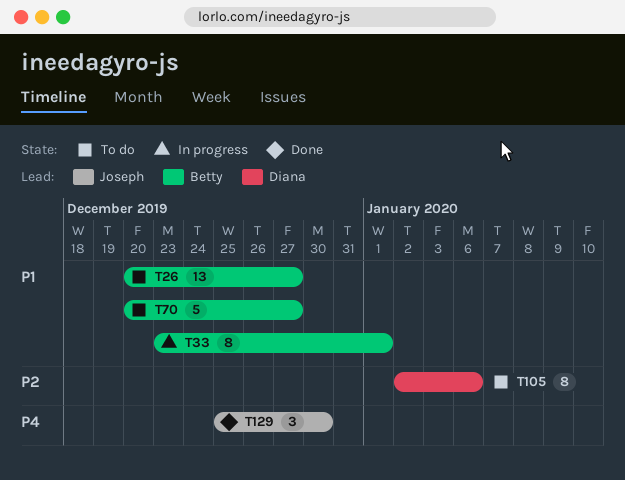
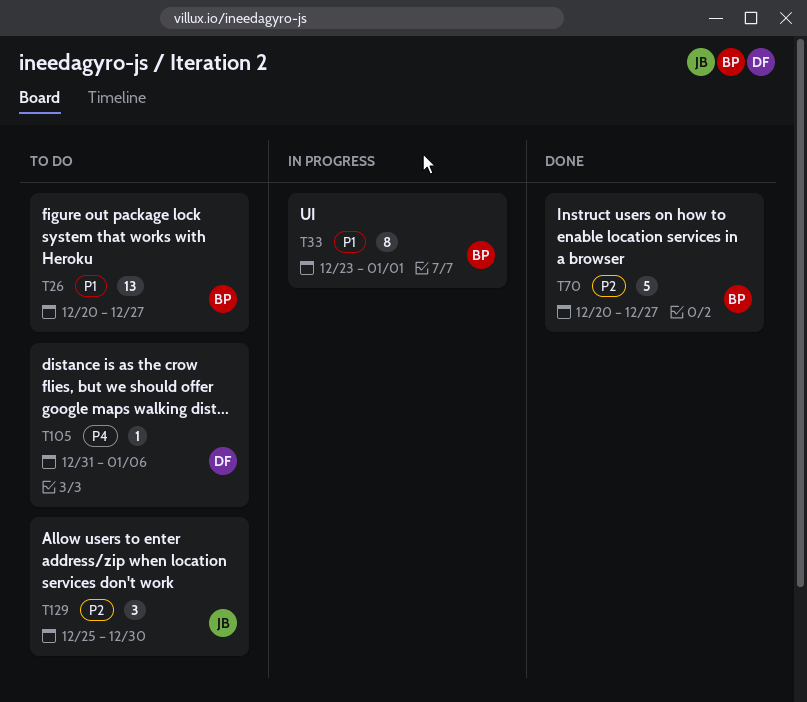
T70, status: To do -> Done
T70, priority: P1 -> P2
T105, priority: P2 -> P4
T105, estimate: 8 -> 1
T105, start: Jan 2 -> Dec 31
T129, status: Done -> To do
T129, priority: P4 -> P2

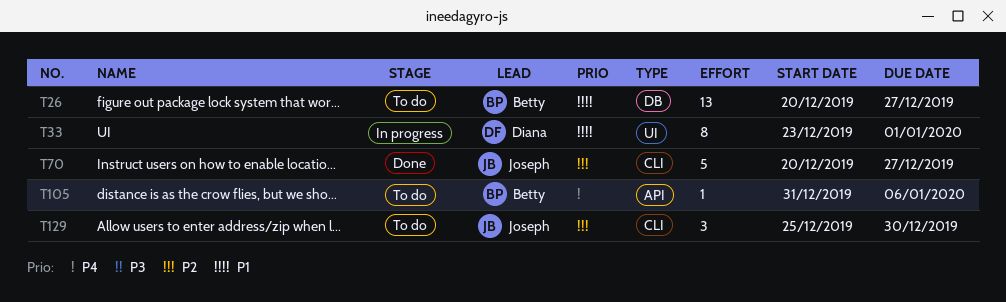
T33, owner: Betty -> Diana
T70, owner: Betty -> Joseph
T105, owner: Diana -> Betty

